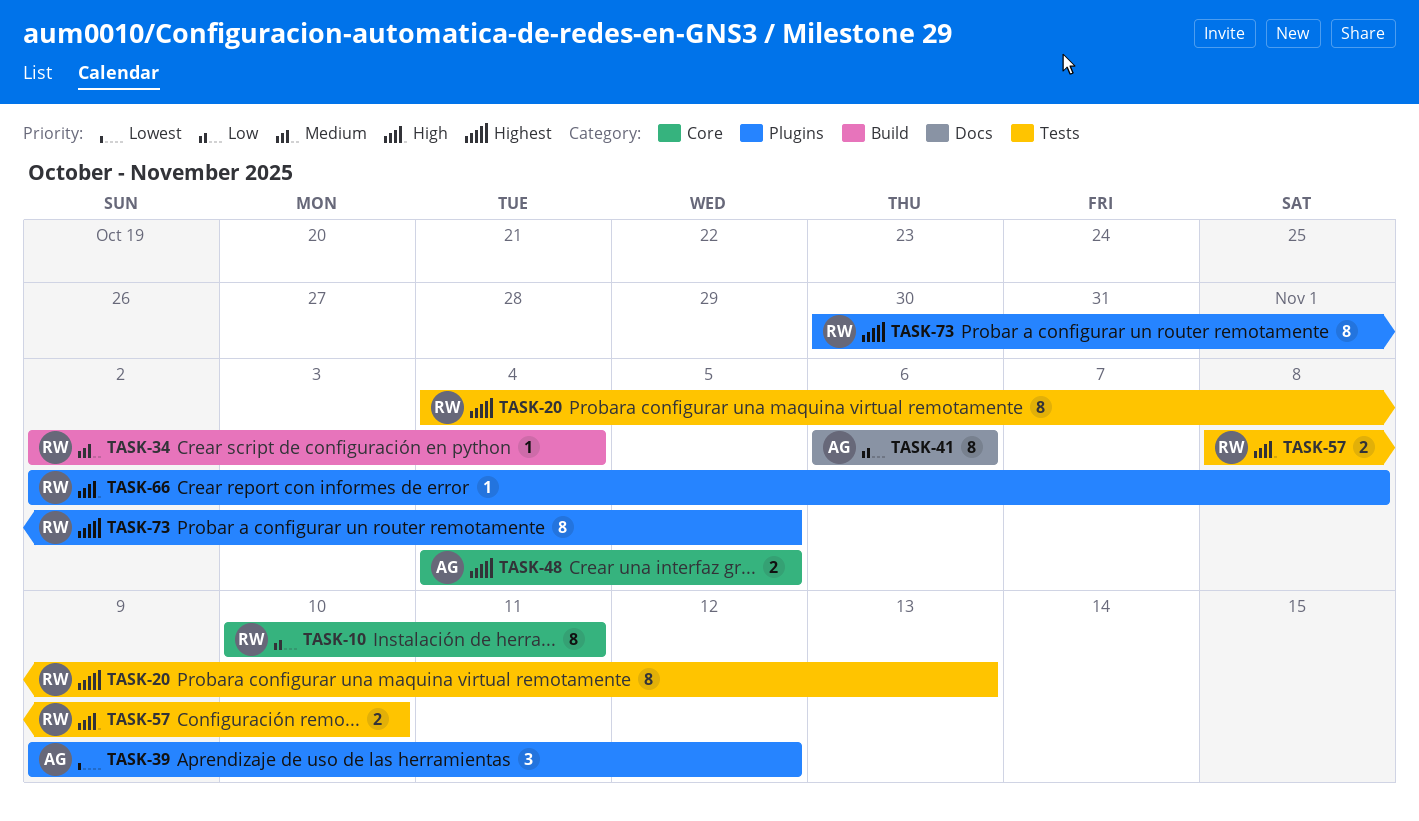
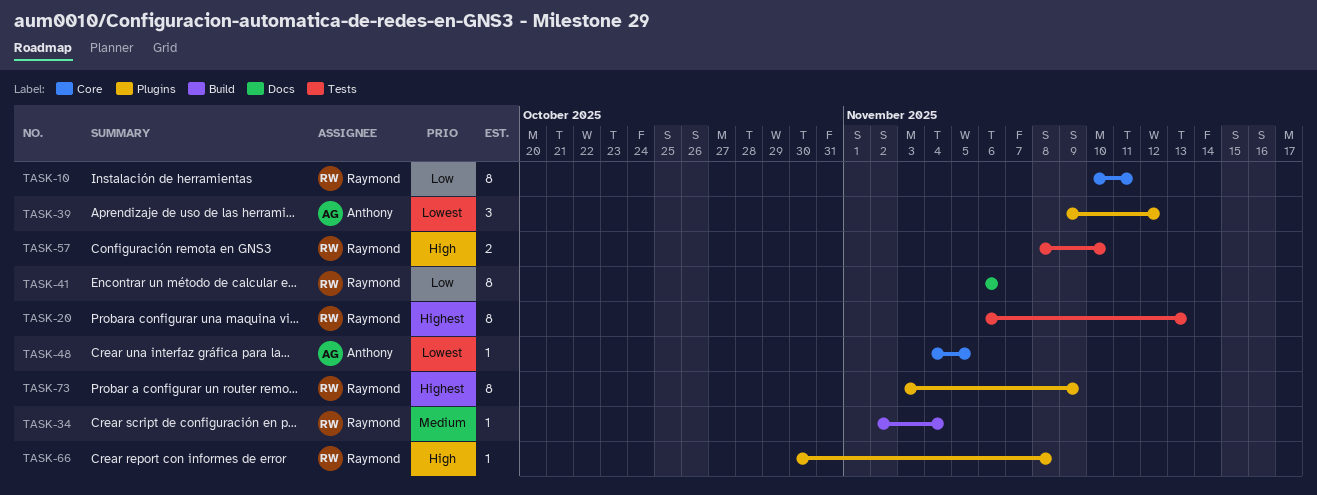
TASK-20, start: Nov 4 -> Nov 6
TASK-41, owner: Anthony -> Raymond
TASK-48, priority: Highest -> Lowest
TASK-48, estimate: 2 -> 1
TASK-66, start: Nov 2 -> Oct 30
TASK-73, start: Oct 30 -> Nov 3
TASK-73, due: Nov 5 -> Nov 9

